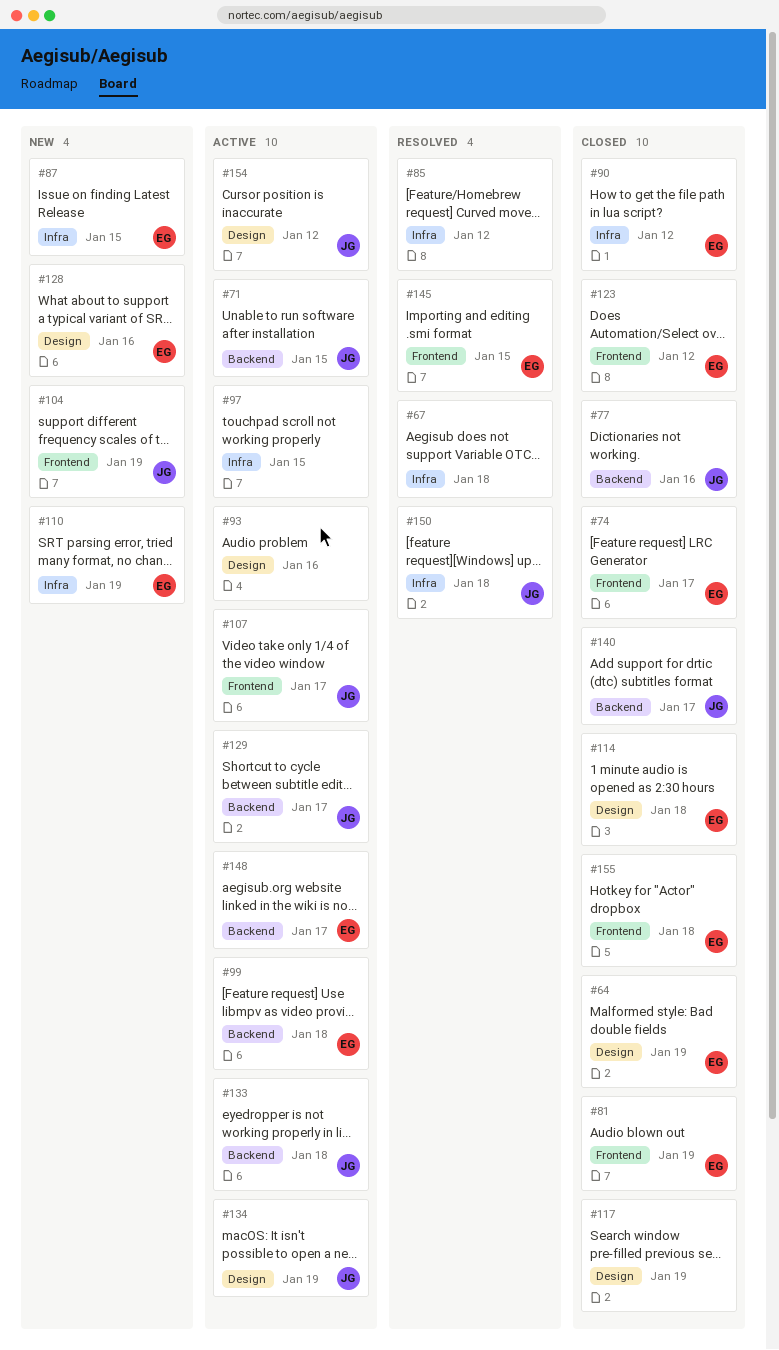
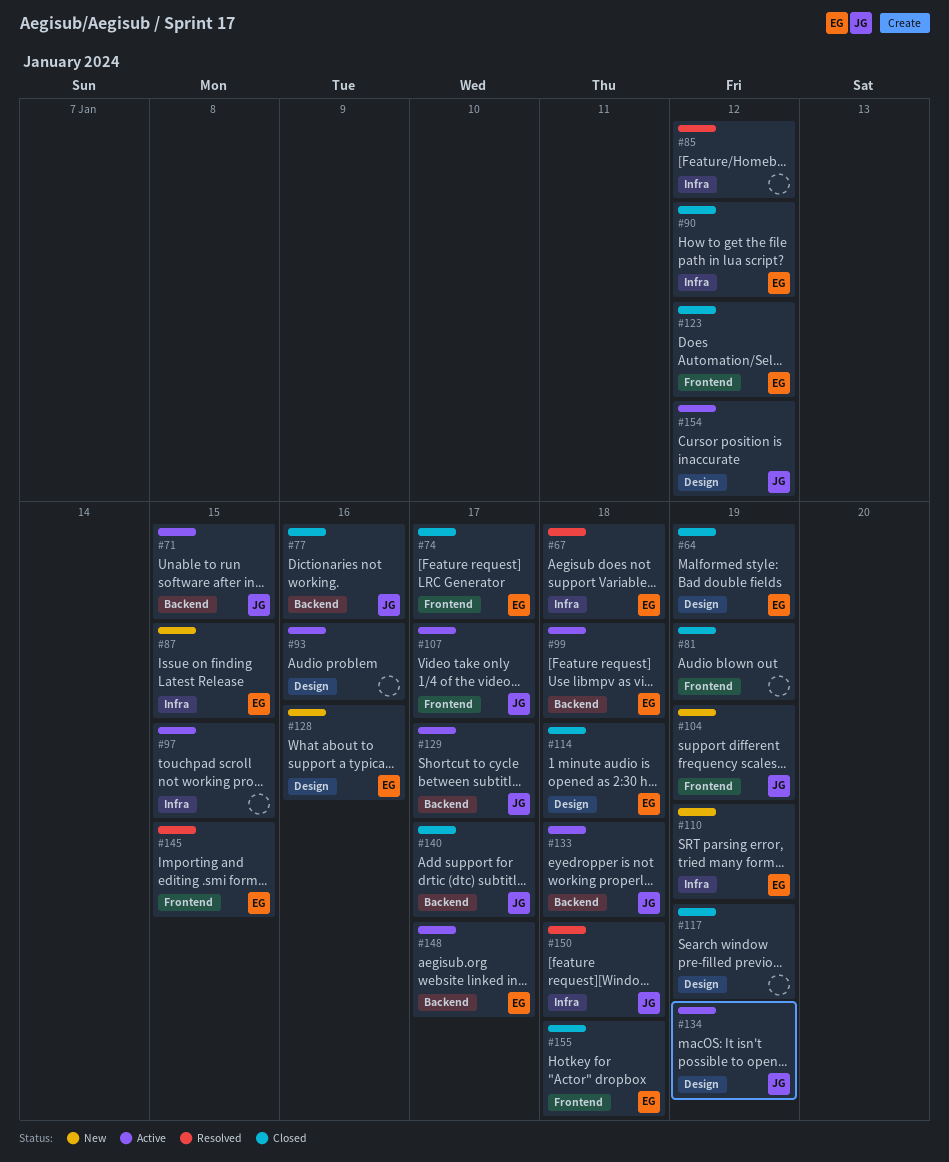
#67, owner: none -> EG
#81, owner: EG -> none

